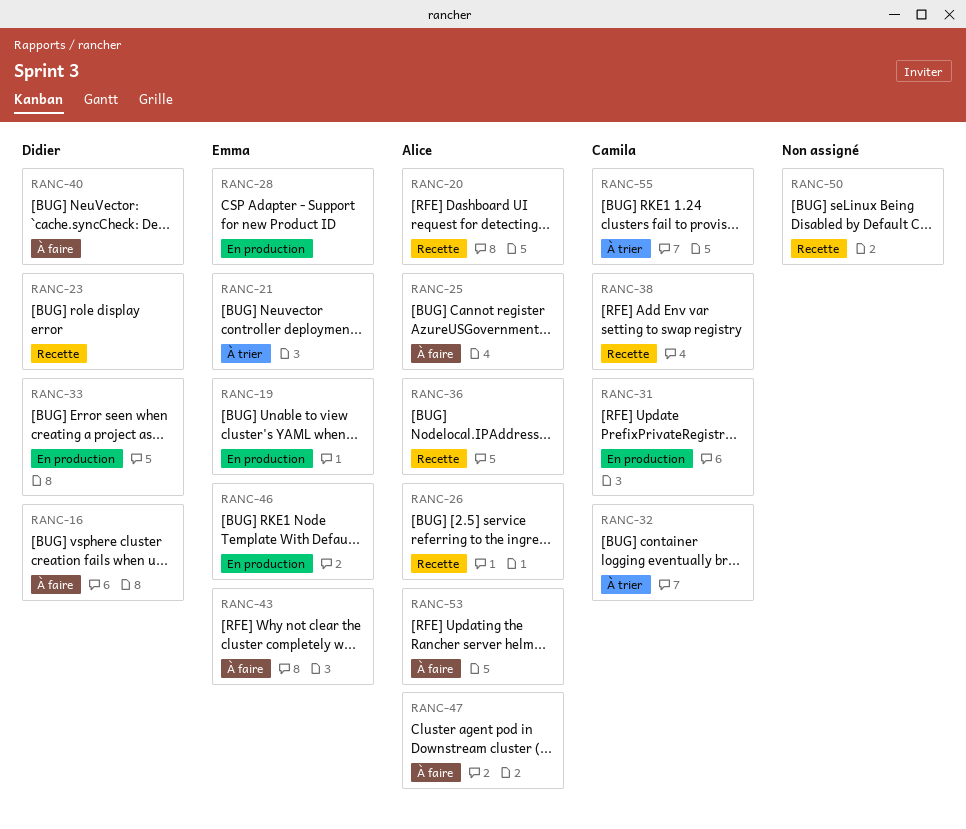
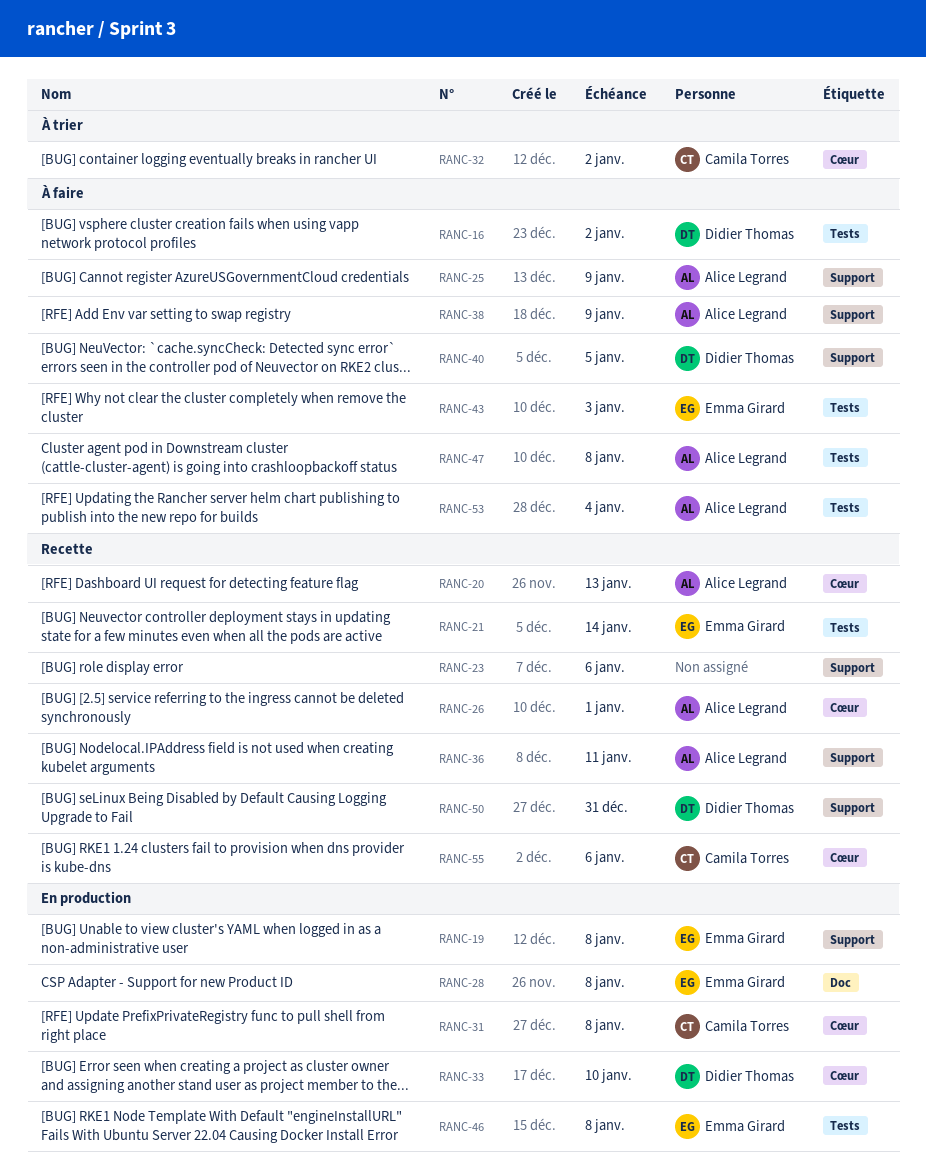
RANC-21, status: À trier -> Recette
RANC-23, owner: Didier Thomas -> none
RANC-38, status: Recette -> À faire
RANC-38, owner: Camila Torres -> Alice Legrand
RANC-50, owner: none -> Didier Thomas
RANC-55, status: À trier -> Recette

